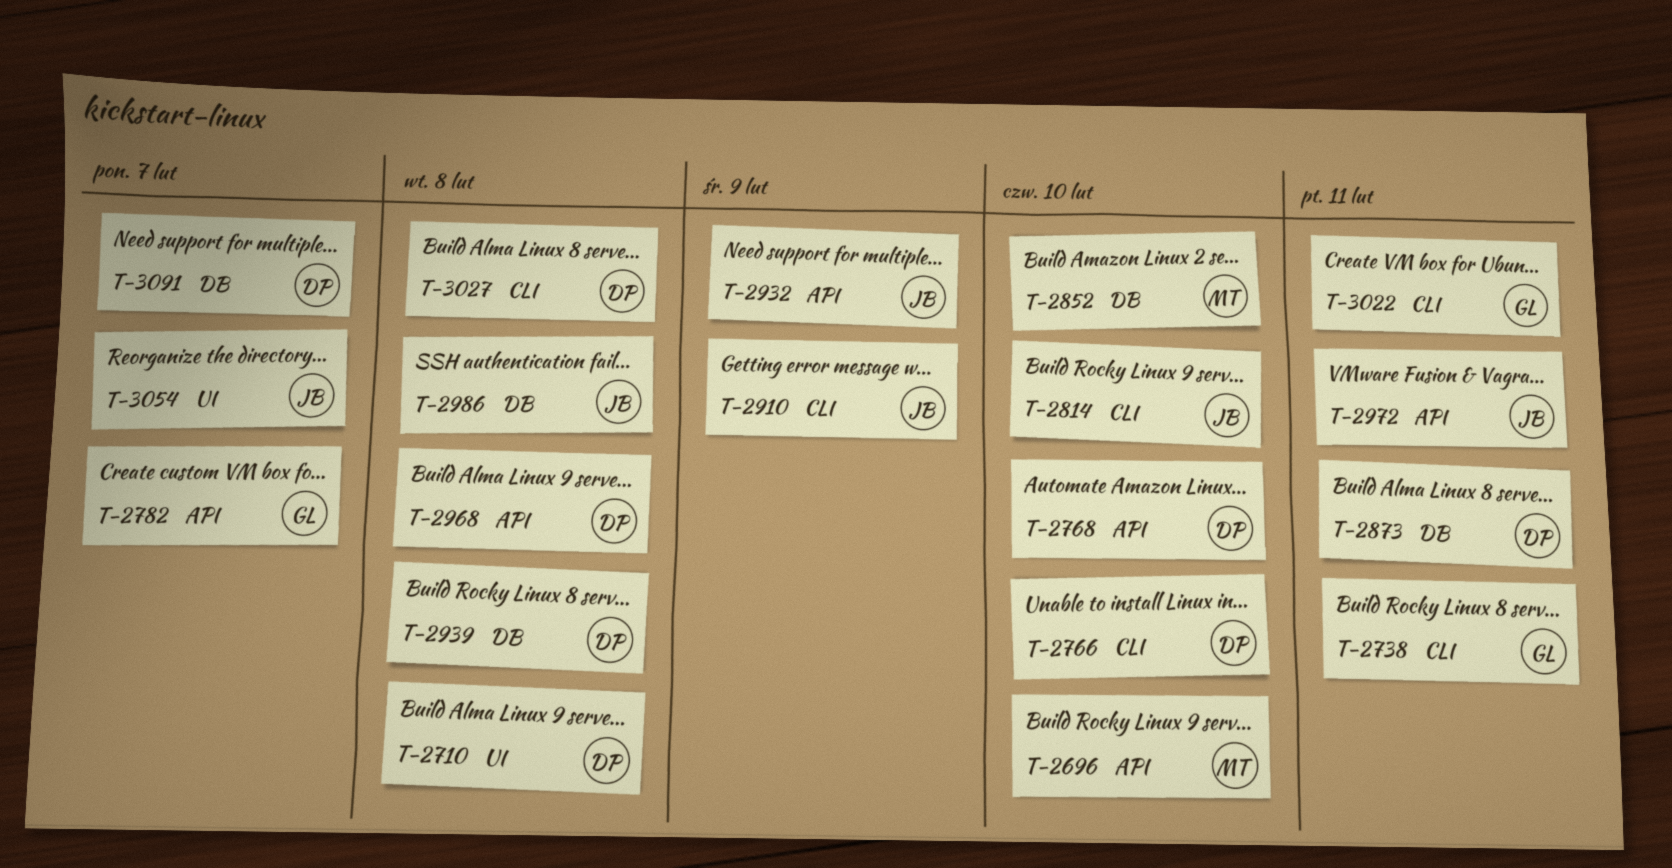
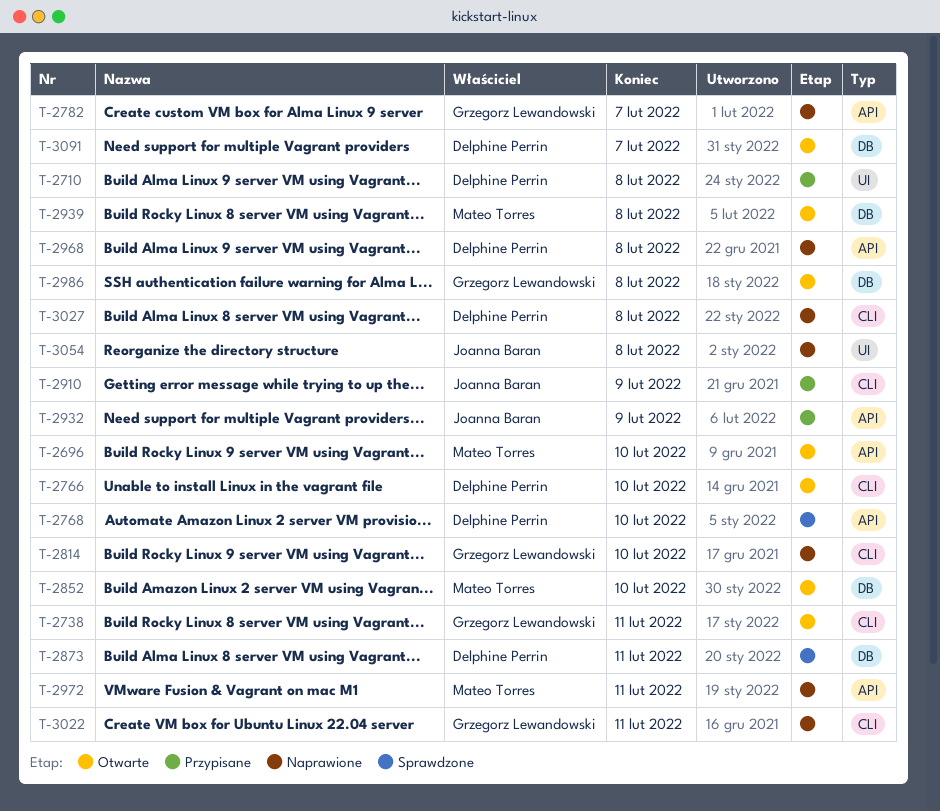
T-2814, owner: Joanna Baran -> Grzegorz Lewandowski
T-2939, owner: Delphine Perrin -> Mateo Torres
T-2972, owner: Joanna Baran -> Mateo Torres
T-2986, owner: Joanna Baran -> Grzegorz Lewandowski
T-3054, due: Feb 7 -> Feb 8

